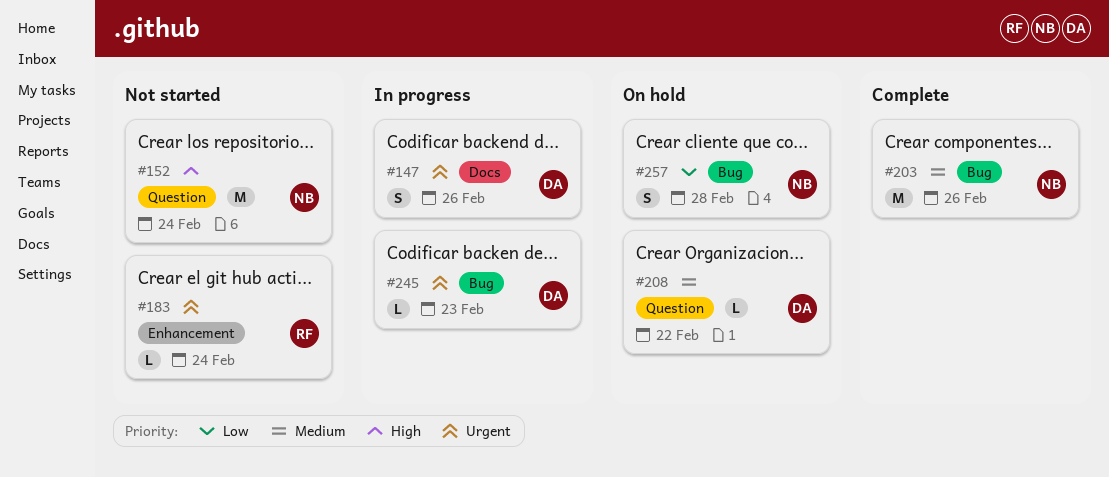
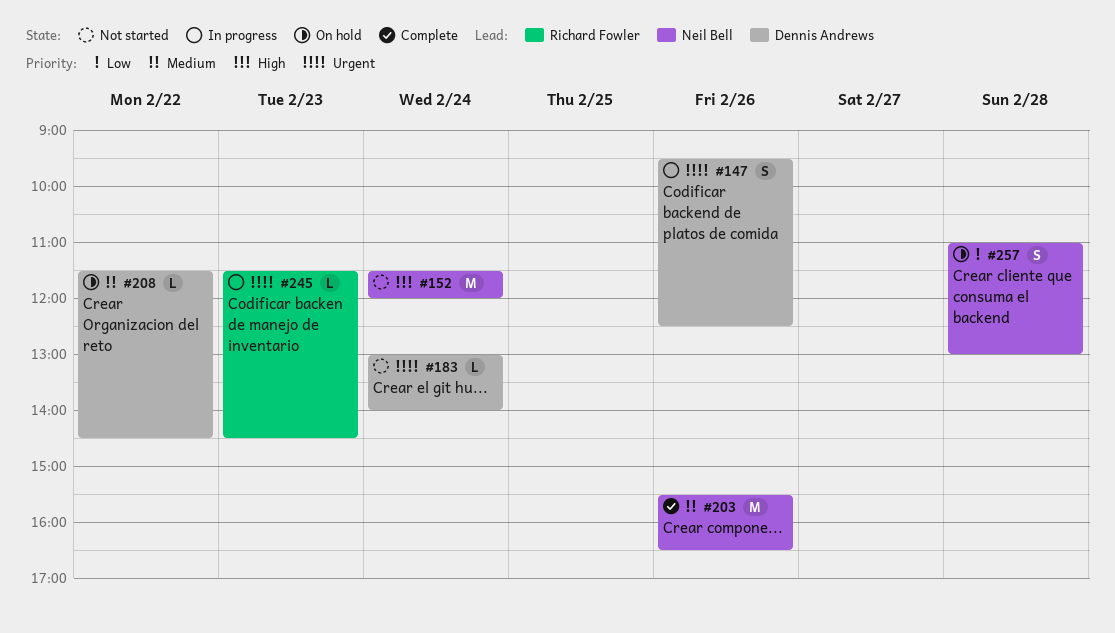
#183, owner: Richard Fowler -> Dennis Andrews
#245, owner: Dennis Andrews -> Richard Fowler

